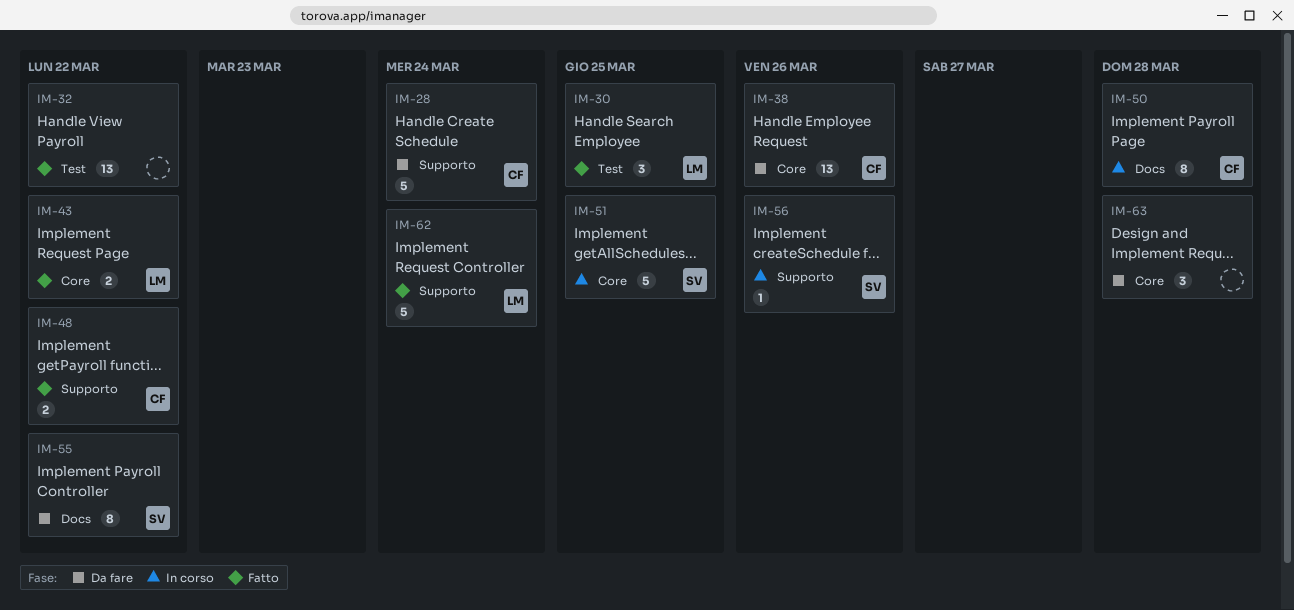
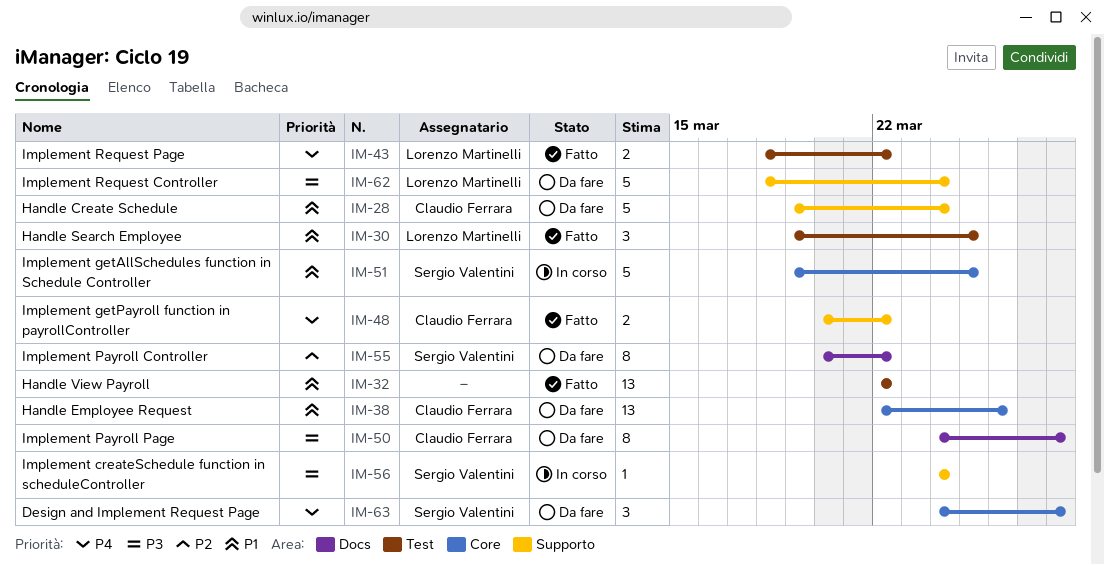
IM-43, label: Core -> Test
IM-50, status: In corso -> Da fare
IM-56, due: Mar 26 -> Mar 24
IM-62, status: Fatto -> Da fare
IM-63, owner: none -> Sergio Valentini

